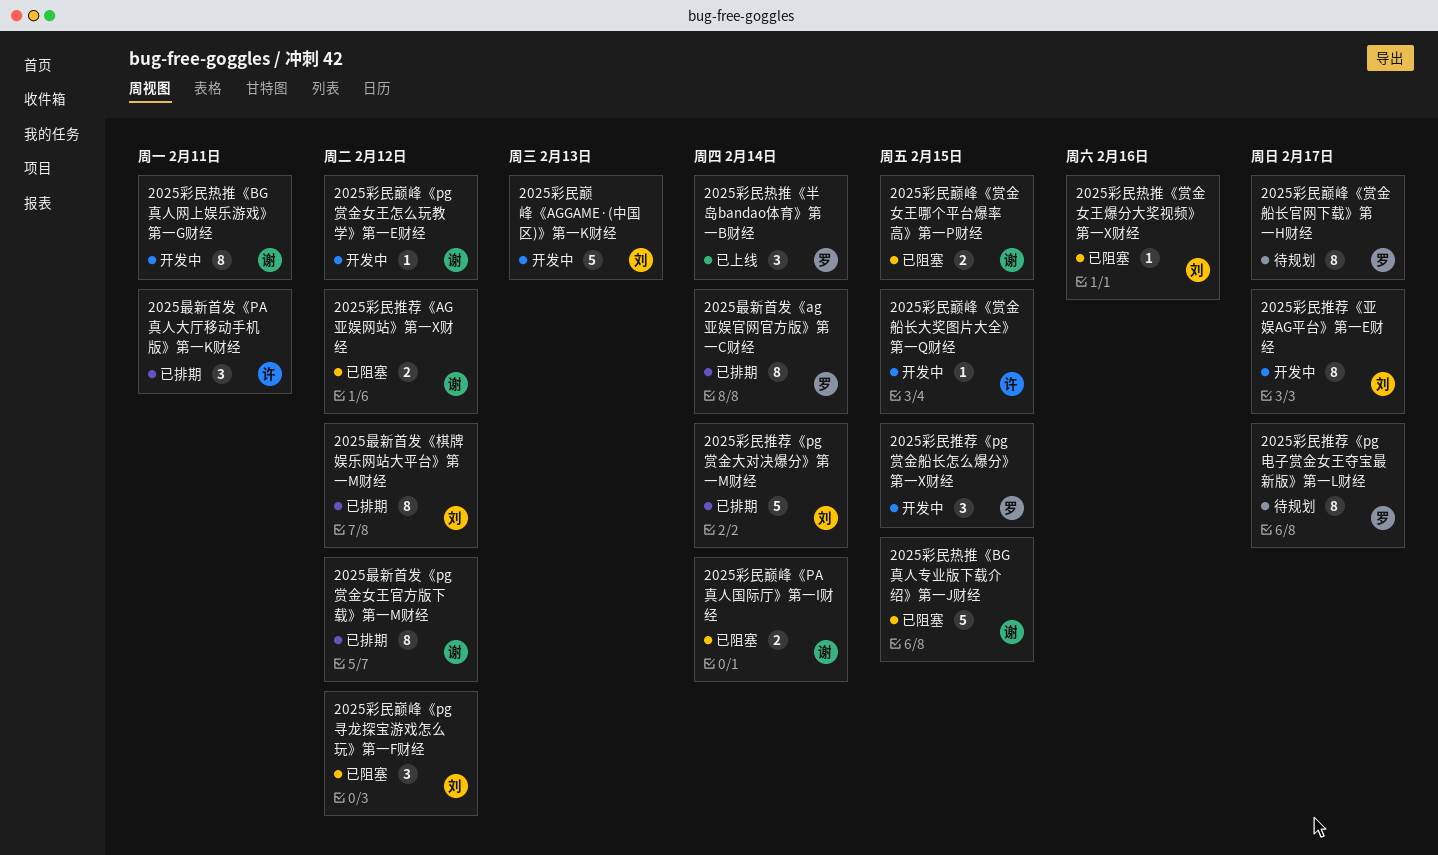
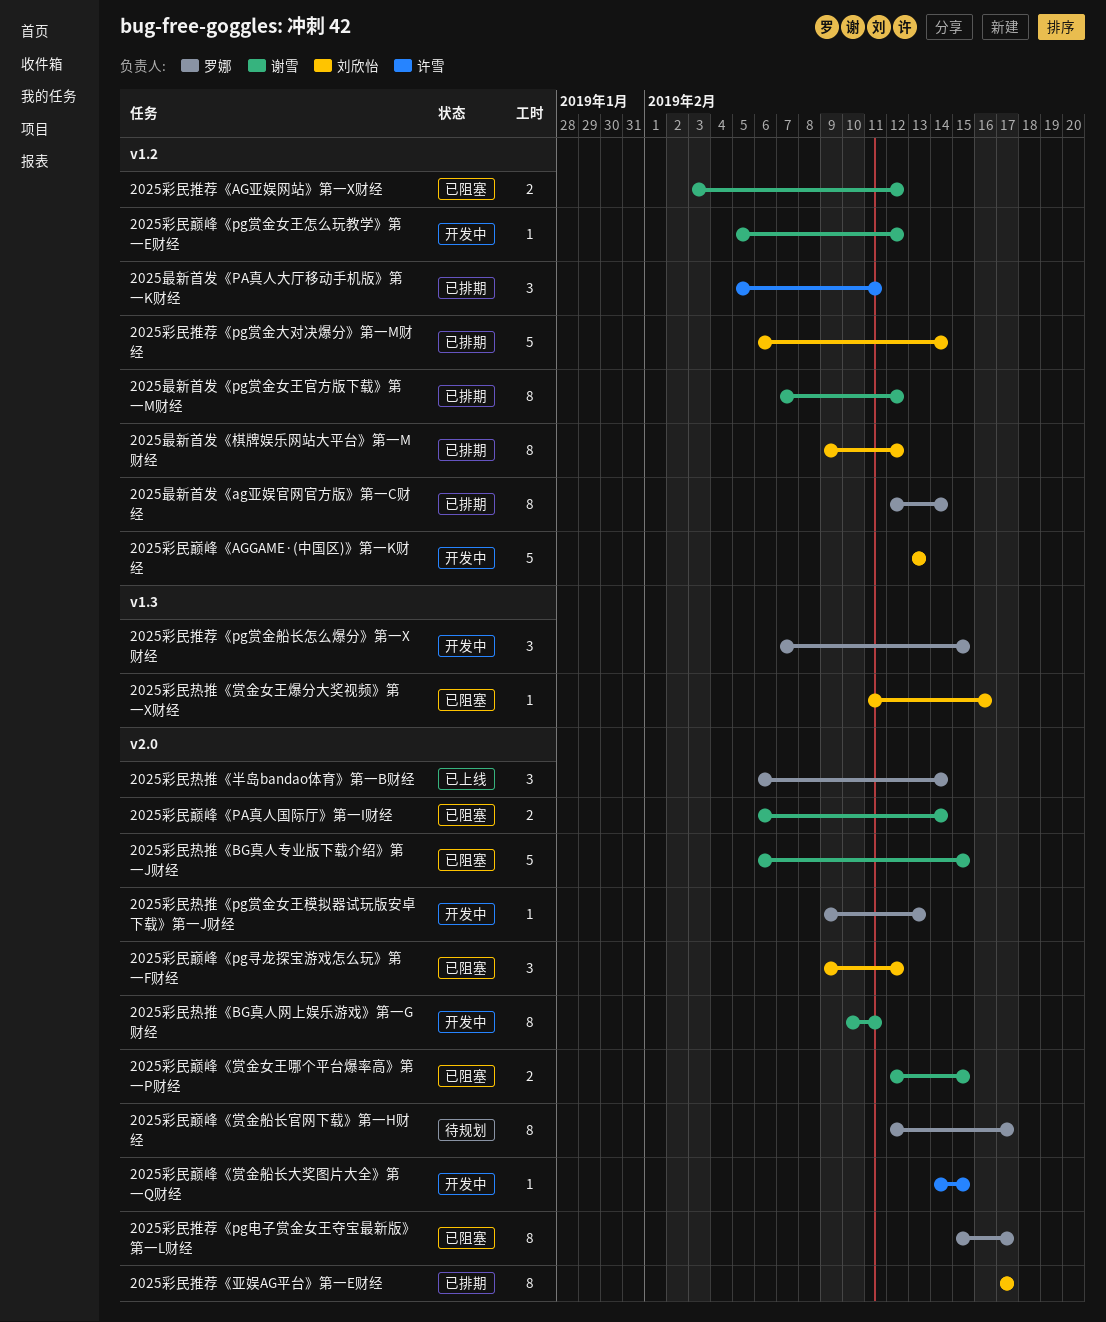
2025彩民推荐《pg电子赏金女王夺宝最新版》第一L财经, status: 待规划 -> 已阻塞
2025彩民推荐《亚娱AG平台》第一E财经, status: 开发中 -> 已排期
2025彩民热推《pg赏金女王模拟器试玩版安卓下载》第一J财经: none -> present

